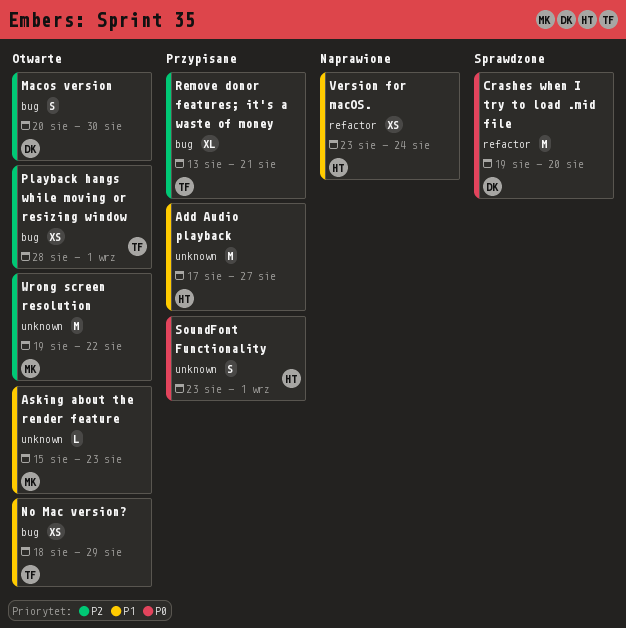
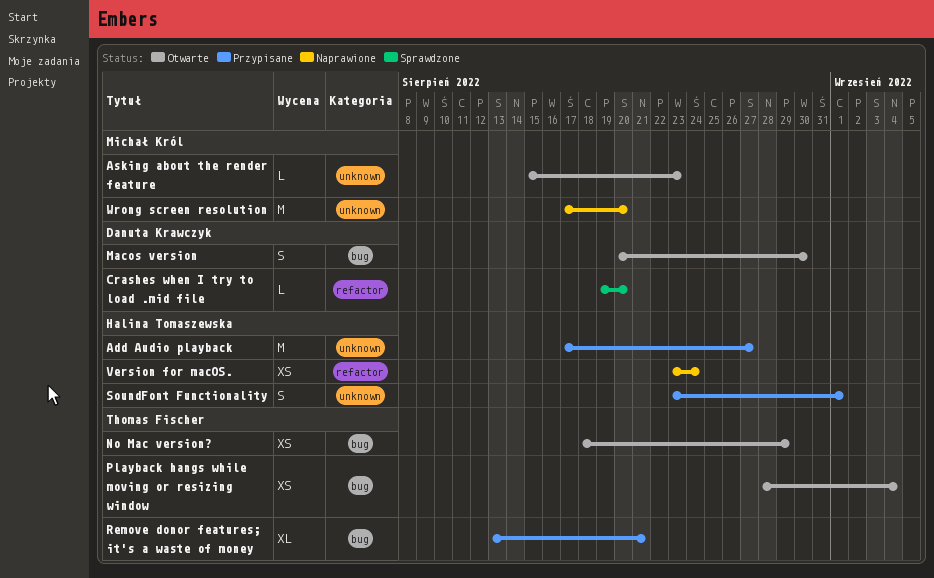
Crashes when I try to load .mid file, estimate: M -> L
Playback hangs while moving or resizing window, due: Sep 1 -> Sep 4
Wrong screen resolution, status: Otwarte -> Naprawione
Wrong screen resolution, start: Aug 19 -> Aug 17
Wrong screen resolution, due: Aug 22 -> Aug 20

